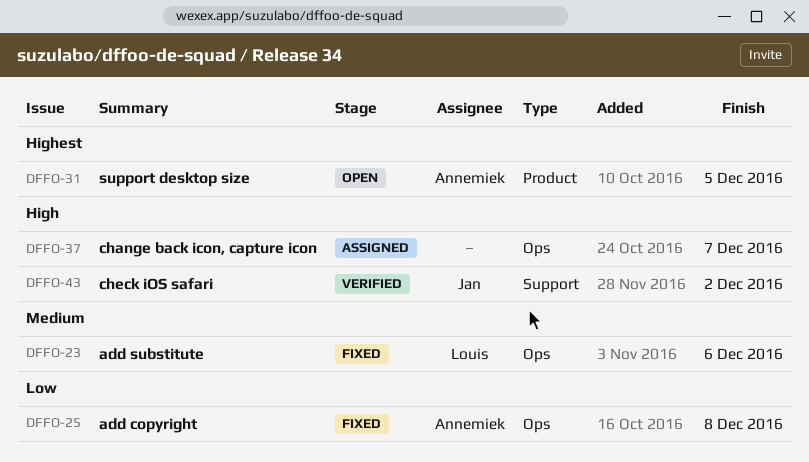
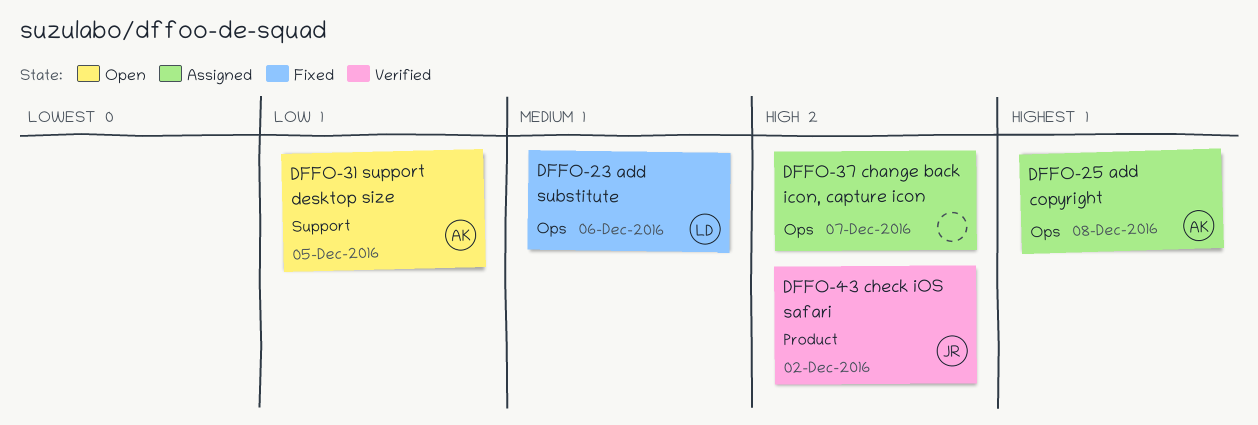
DFFO-25, status: Fixed -> Assigned
DFFO-25, priority: Low -> Highest
DFFO-31, priority: Highest -> Low
DFFO-31, label: Product -> Support
DFFO-43, label: Support -> Product

